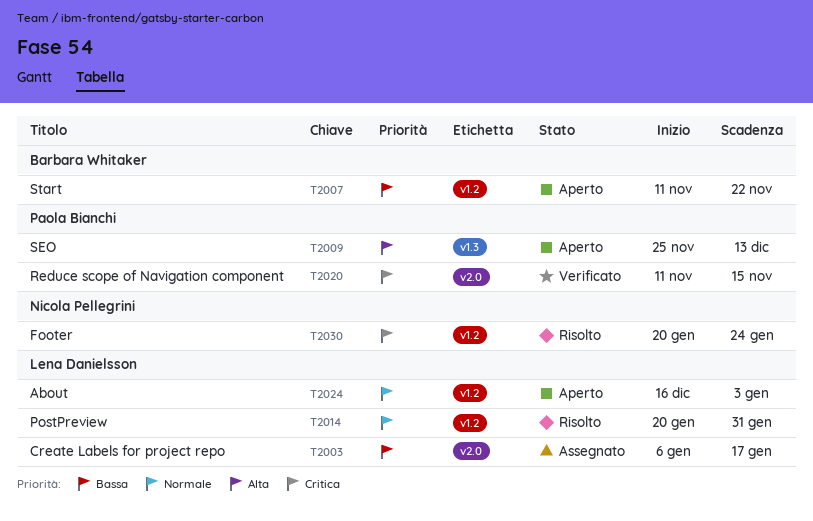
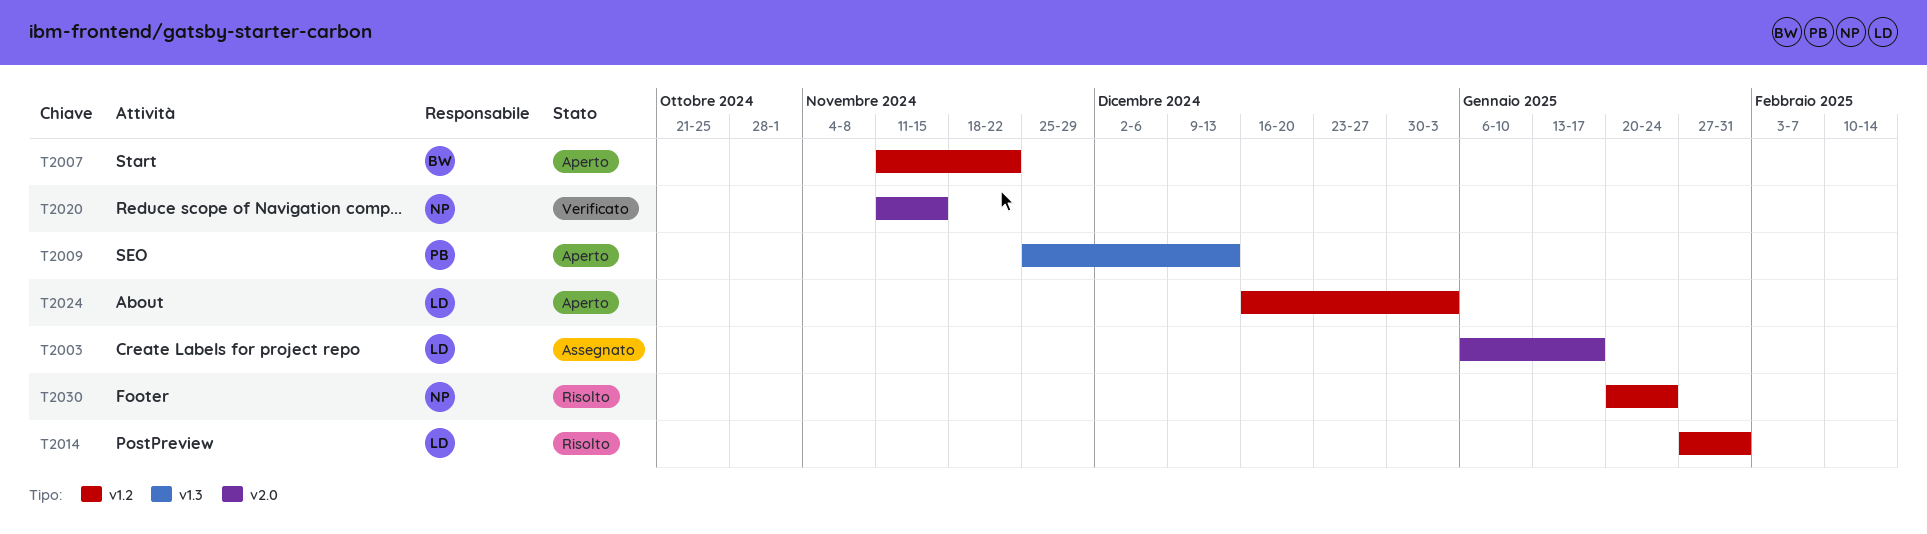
T2014, start: Jan 20 -> Jan 27
T2020, owner: Paola Bianchi -> Nicola Pellegrini

